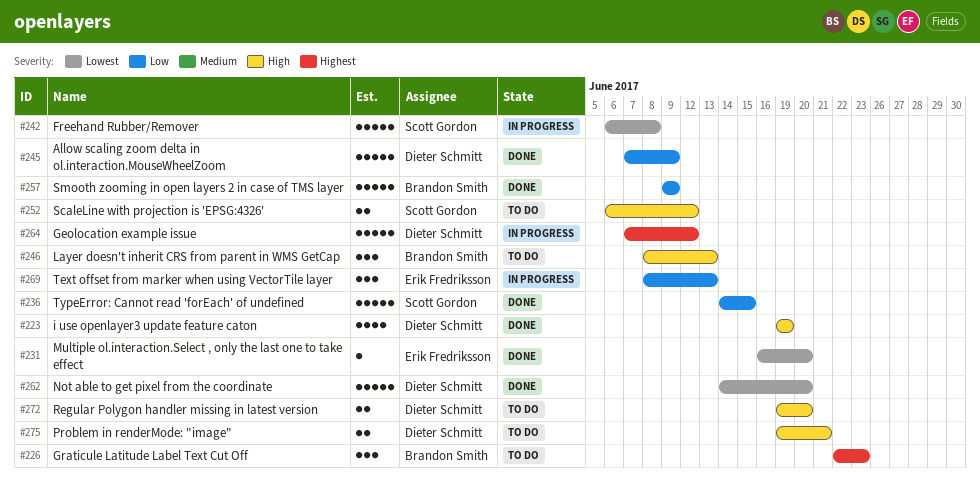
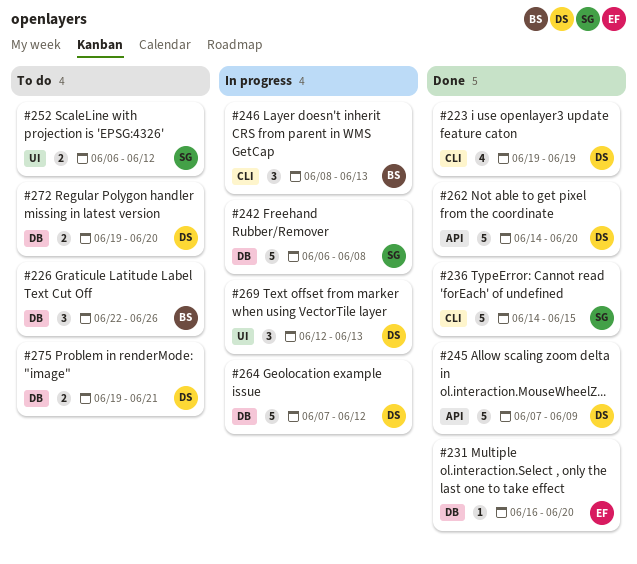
#226, due: Jun 23 -> Jun 26
#246, status: To do -> In progress
#257: present -> none
#269, owner: Erik Fredriksson -> Dieter Schmitt
#269, start: Jun 8 -> Jun 12

